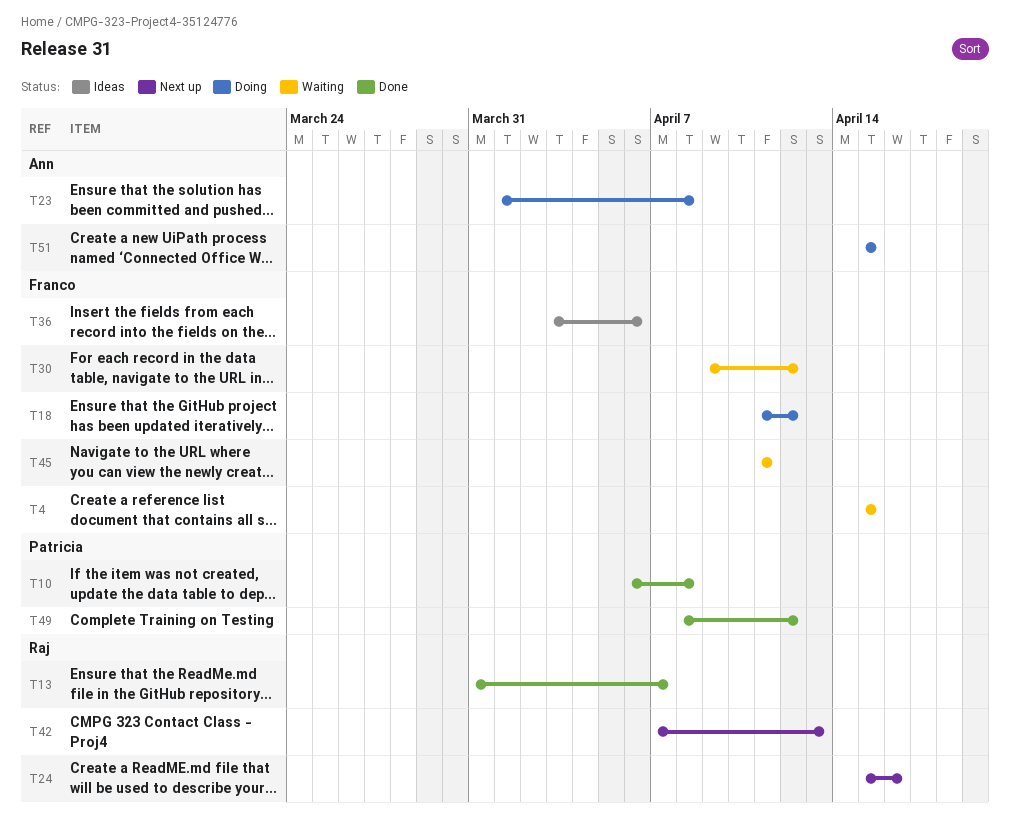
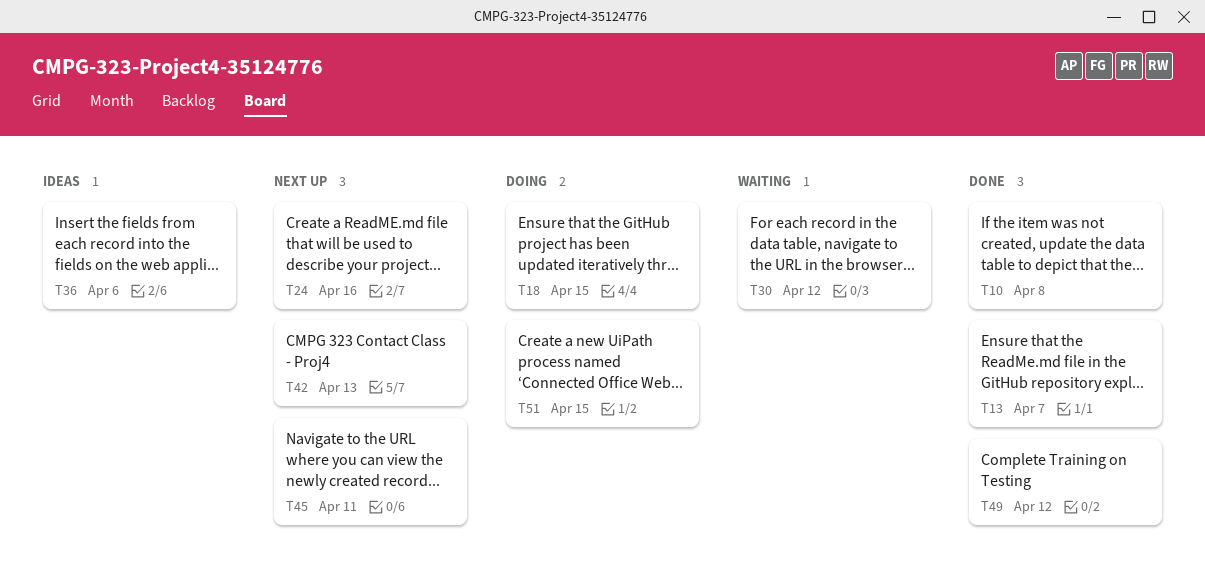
T4: present -> none
T18, due: Apr 12 -> Apr 15
T23: present -> none
T45, status: Waiting -> Next up

